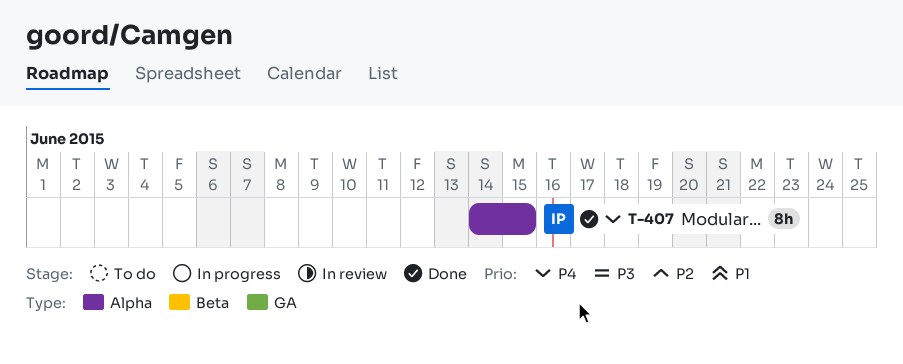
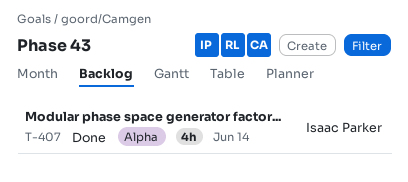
T-407, estimate: 8h -> 4h
T-407, due: Jun 15 -> Jun 14

